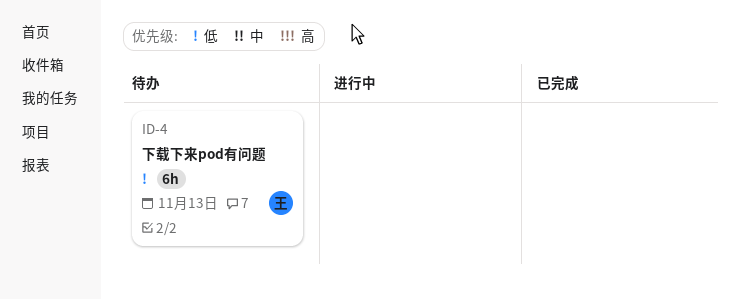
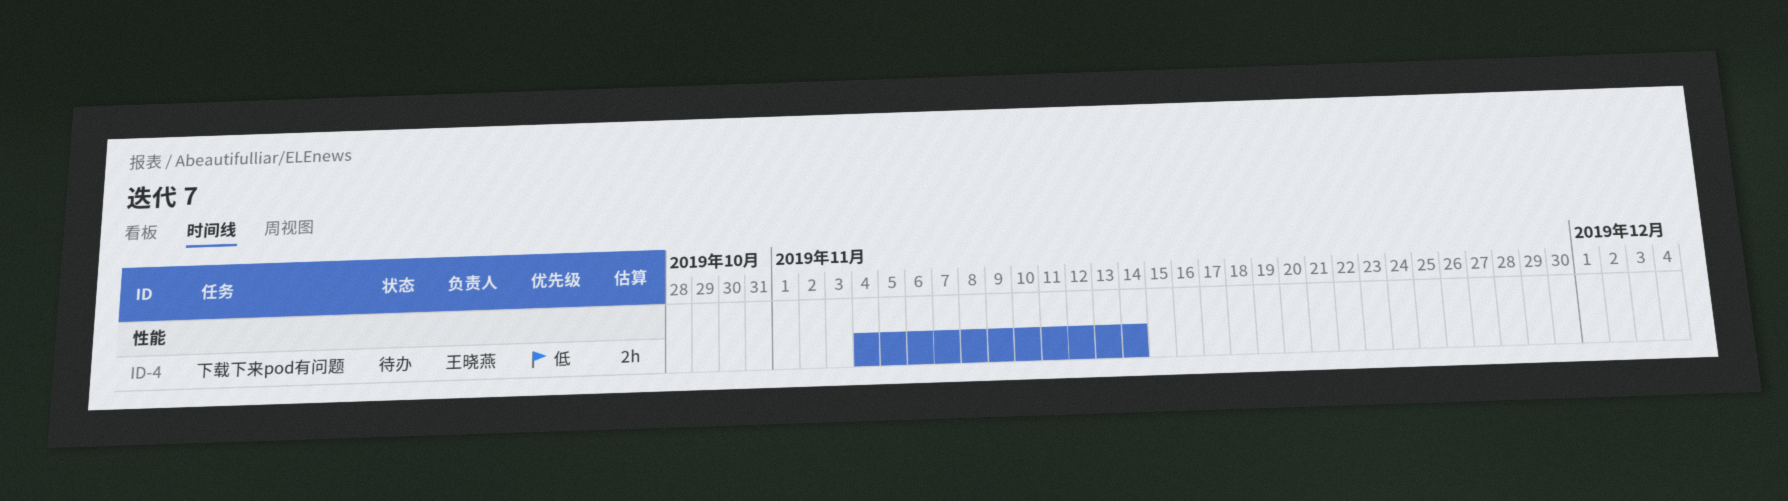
ID-4, estimate: 6h -> 2h
ID-4, due: Nov 13 -> Nov 14

